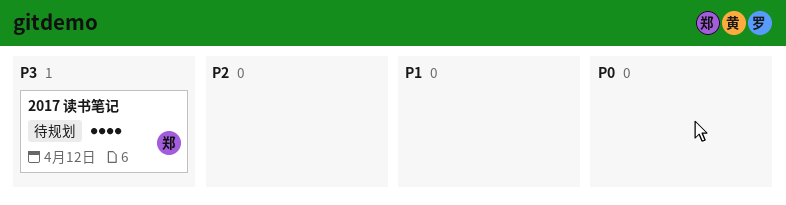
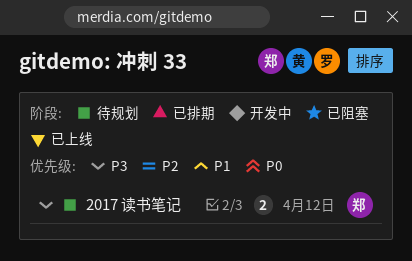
2017 读书笔记, estimate: 4 -> 2

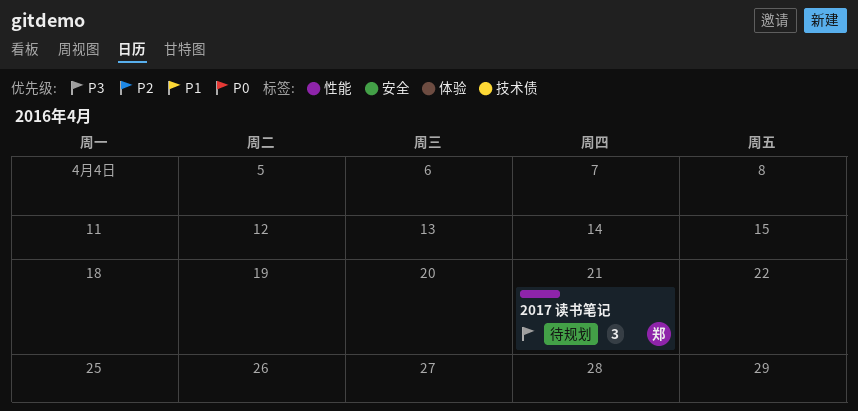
2017 读书笔记, estimate: 2 -> 3
2017 读书笔记, due: Apr 12 -> Apr 21

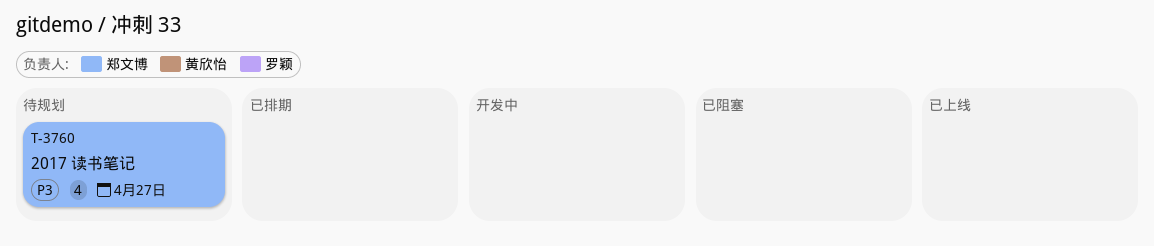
2017 读书笔记, estimate: 3 -> 4
2017 读书笔记, due: Apr 21 -> Apr 27

